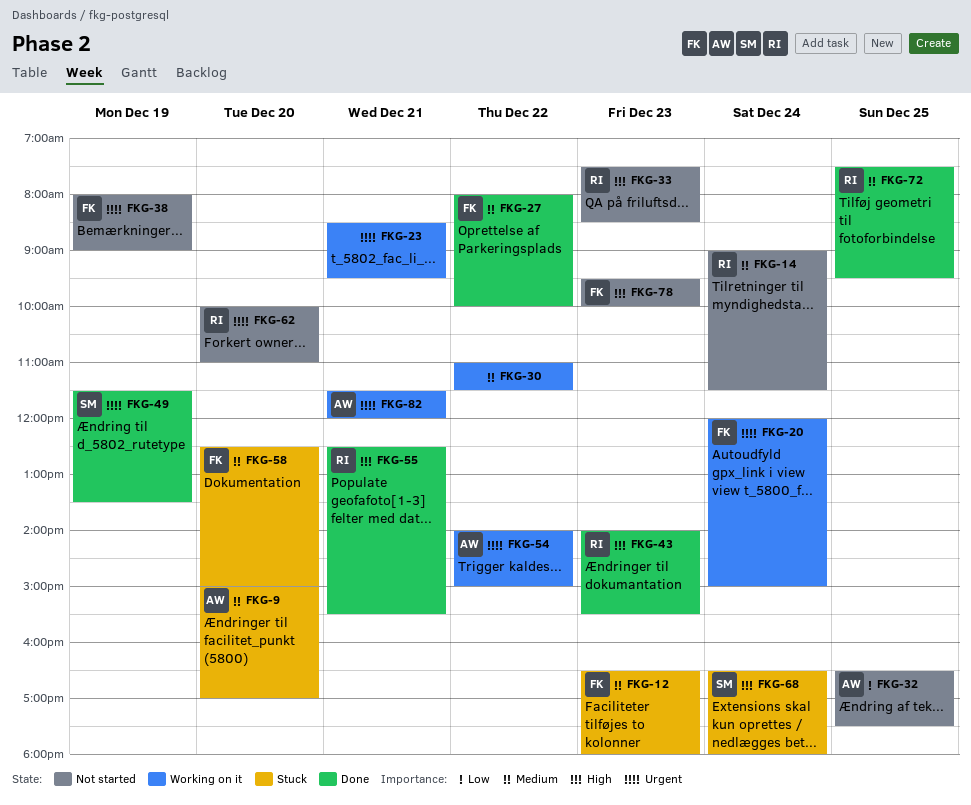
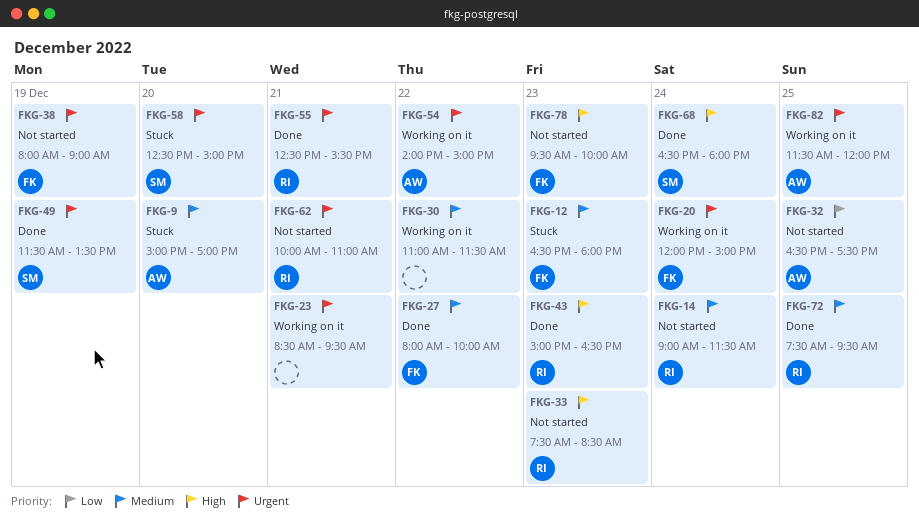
FKG-43, begins: 14:00 -> 15:00
FKG-43, ends: 15:30 -> 16:30
FKG-55, priority: High -> Urgent
FKG-58, owner: FK -> SM
FKG-58, priority: Medium -> Urgent
FKG-62, day: Dec 20 -> Dec 21
FKG-68, status: Stuck -> Done
FKG-82, day: Dec 21 -> Dec 25

